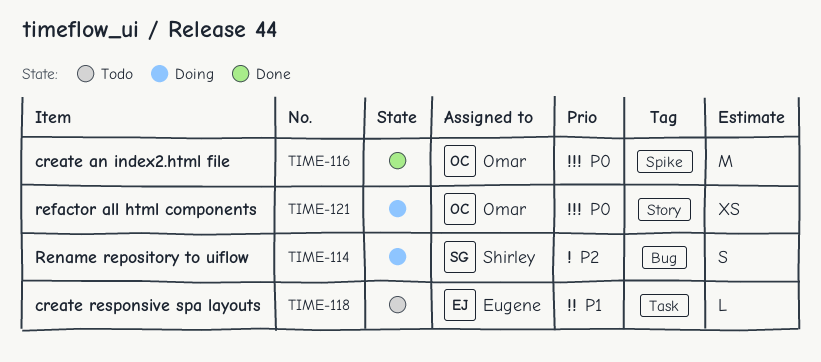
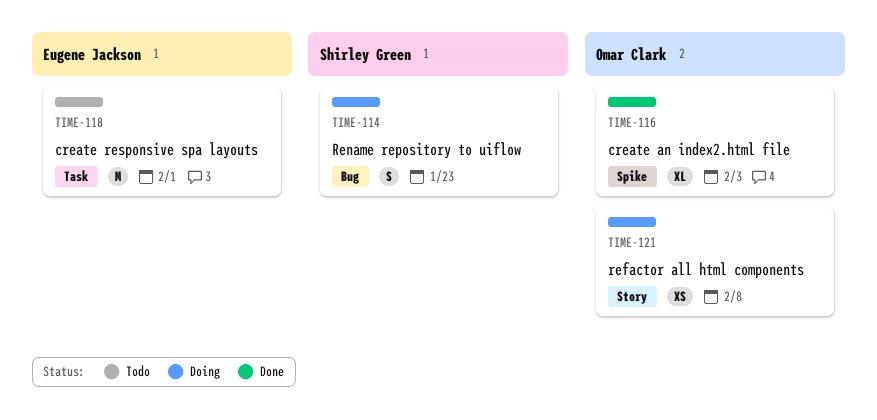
TIME-116, estimate: M -> XL
TIME-118, estimate: L -> M

